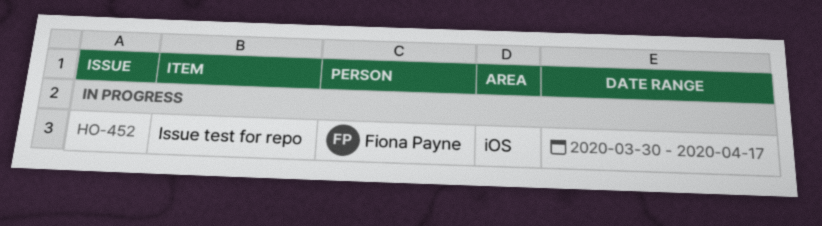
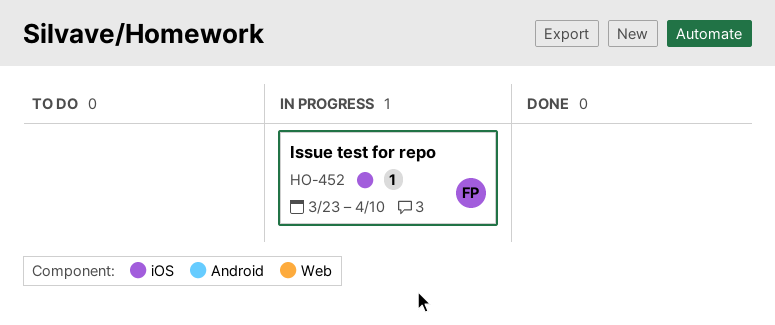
HO-452, start: Mar 30 -> Mar 23
HO-452, due: Apr 17 -> Apr 10

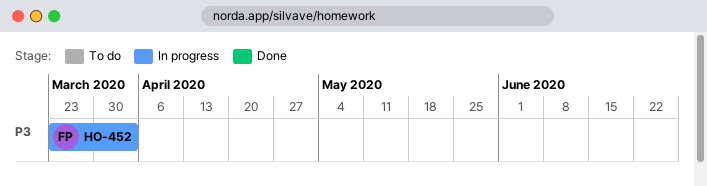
HO-452, due: Apr 10 -> Apr 3

